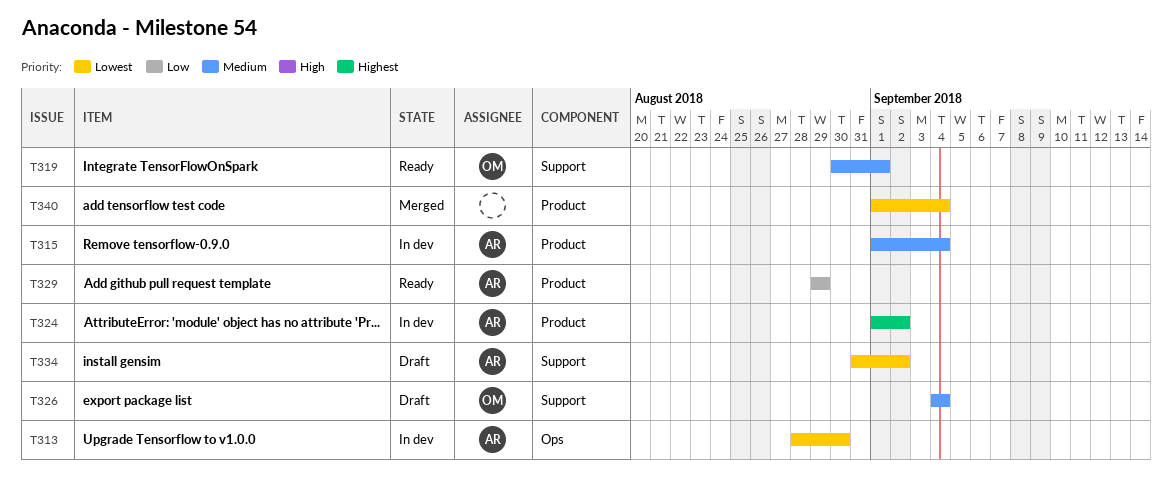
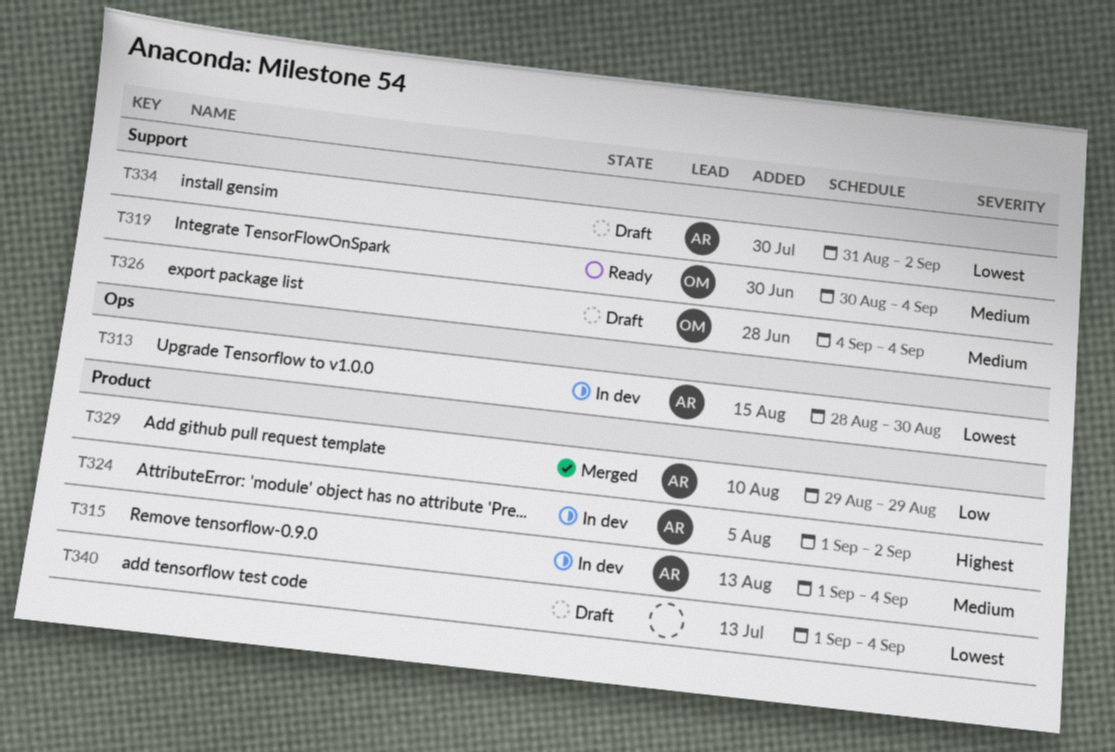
T319, due: Sep 1 -> Sep 4
T329, status: Ready -> Merged
T340, status: Merged -> Draft

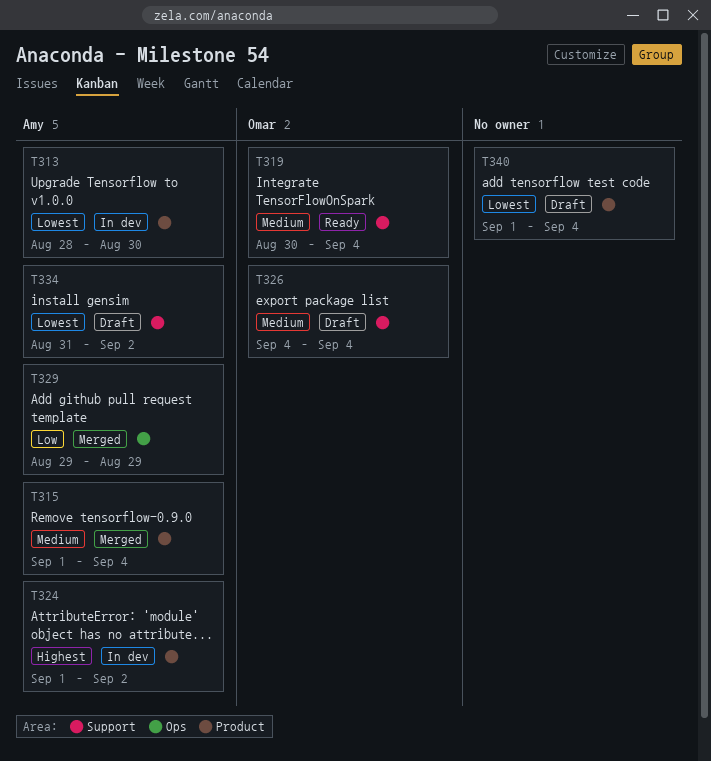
T313, label: Ops -> Product
T315, status: In dev -> Merged
T329, label: Product -> Ops

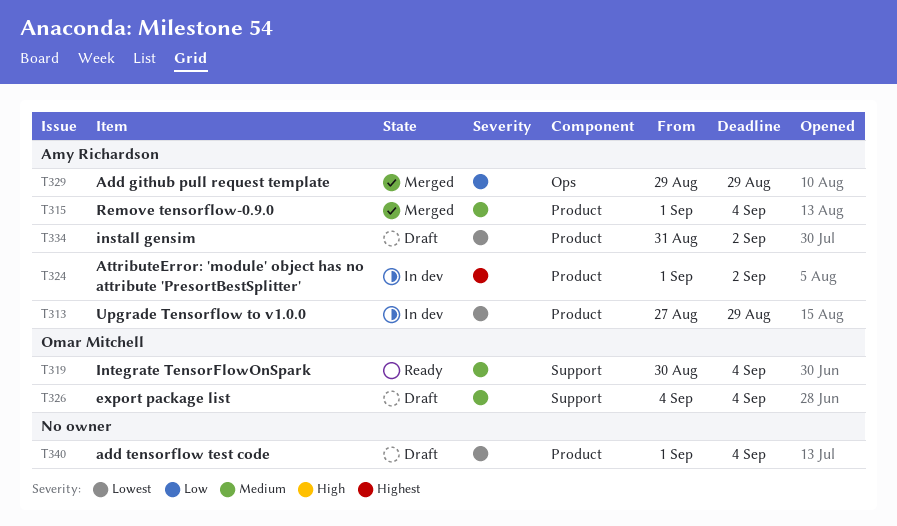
T313, start: Aug 28 -> Aug 27
T313, due: Aug 30 -> Aug 29
T334, label: Support -> Product

